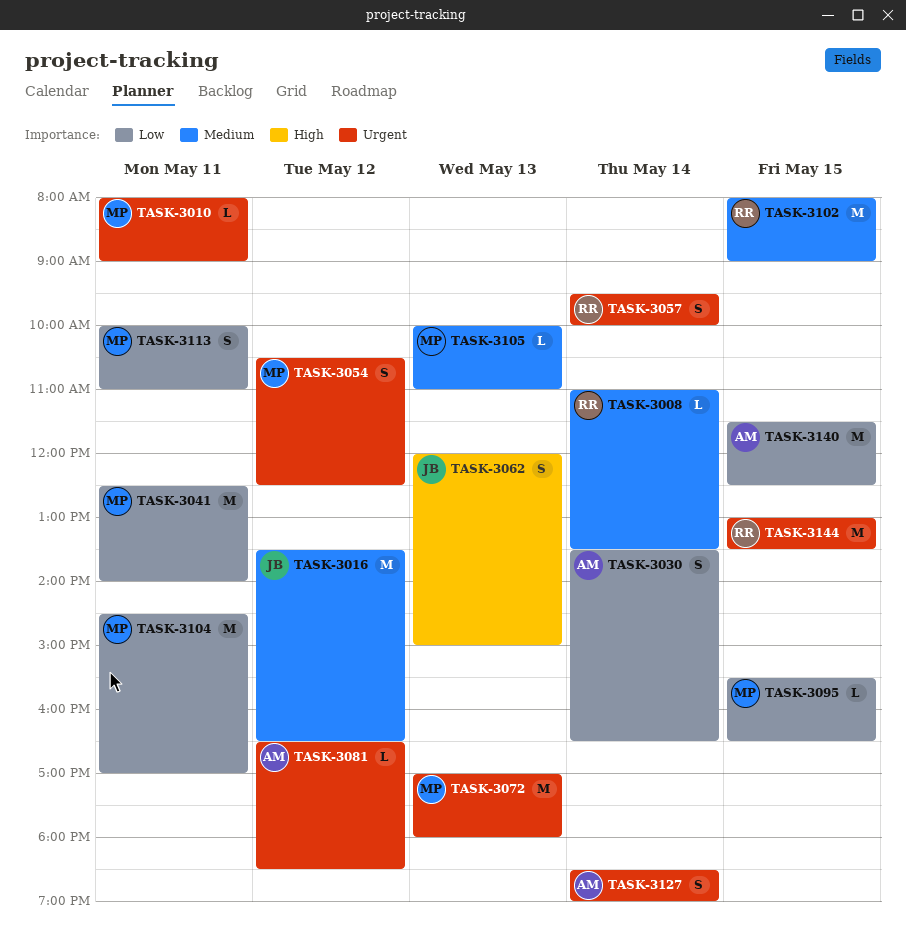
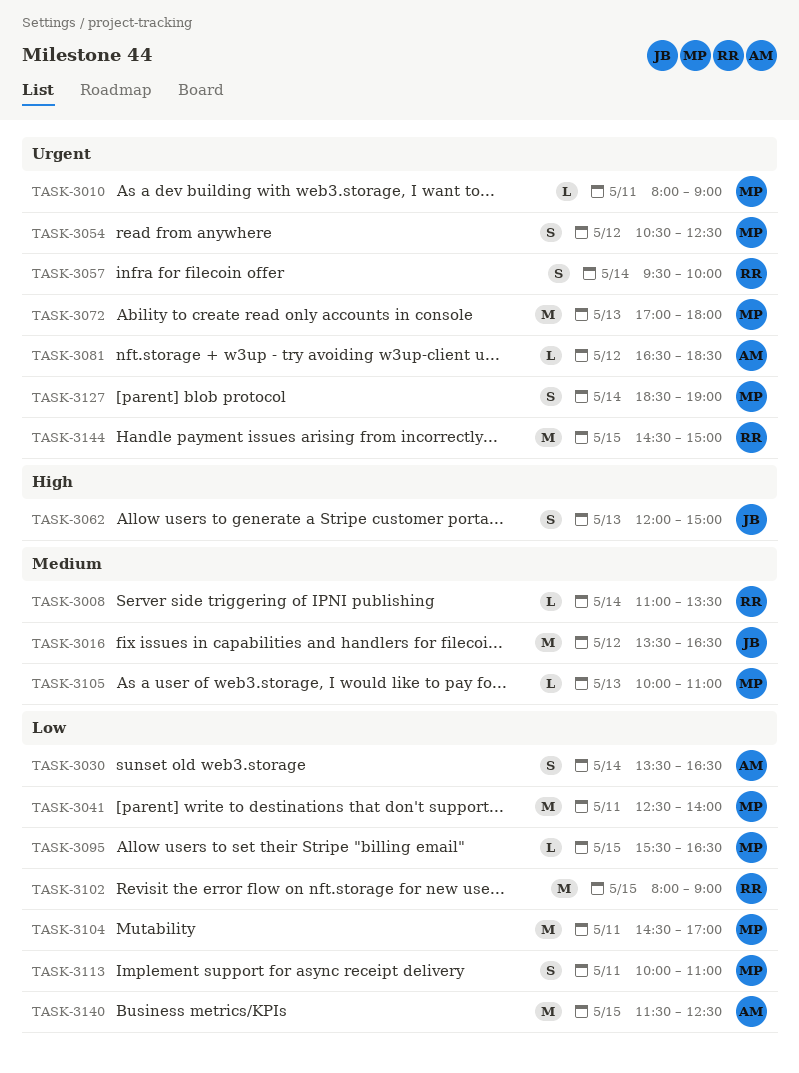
TASK-3102, priority: Medium -> Low
TASK-3127, owner: AM -> MP
TASK-3144, begins: 13:00 -> 14:30
TASK-3144, ends: 13:30 -> 15:00

